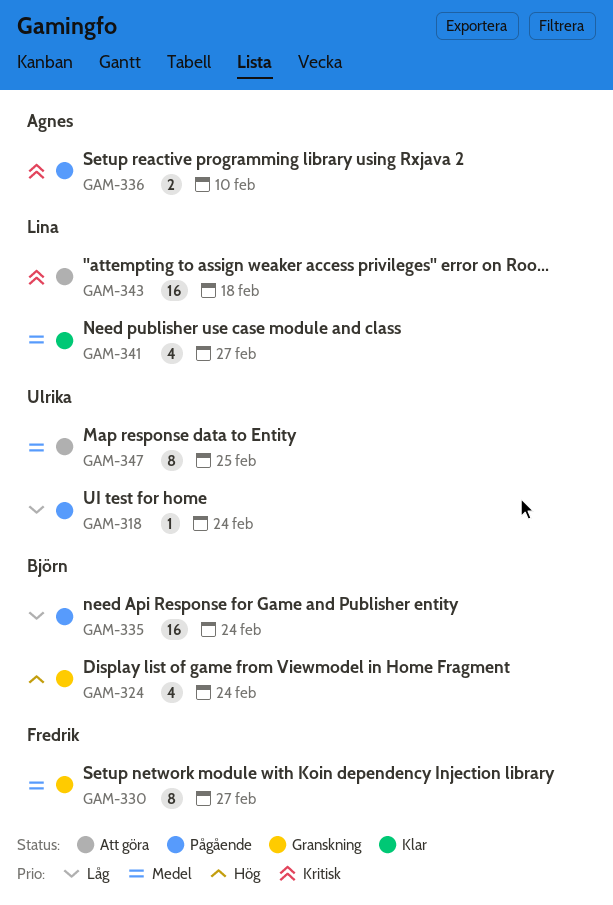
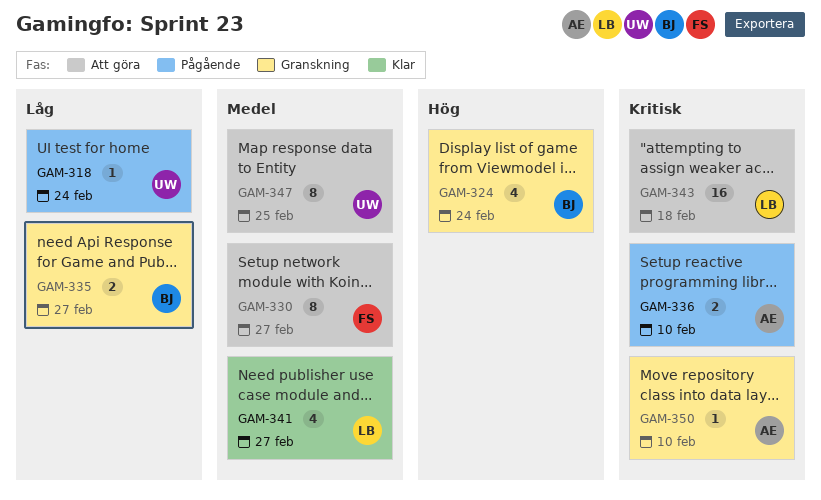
GAM-330, status: Granskning -> Att göra
GAM-335, status: Pågående -> Granskning
GAM-335, estimate: 16 -> 2
GAM-335, due: Feb 24 -> Feb 27
GAM-350: none -> present

